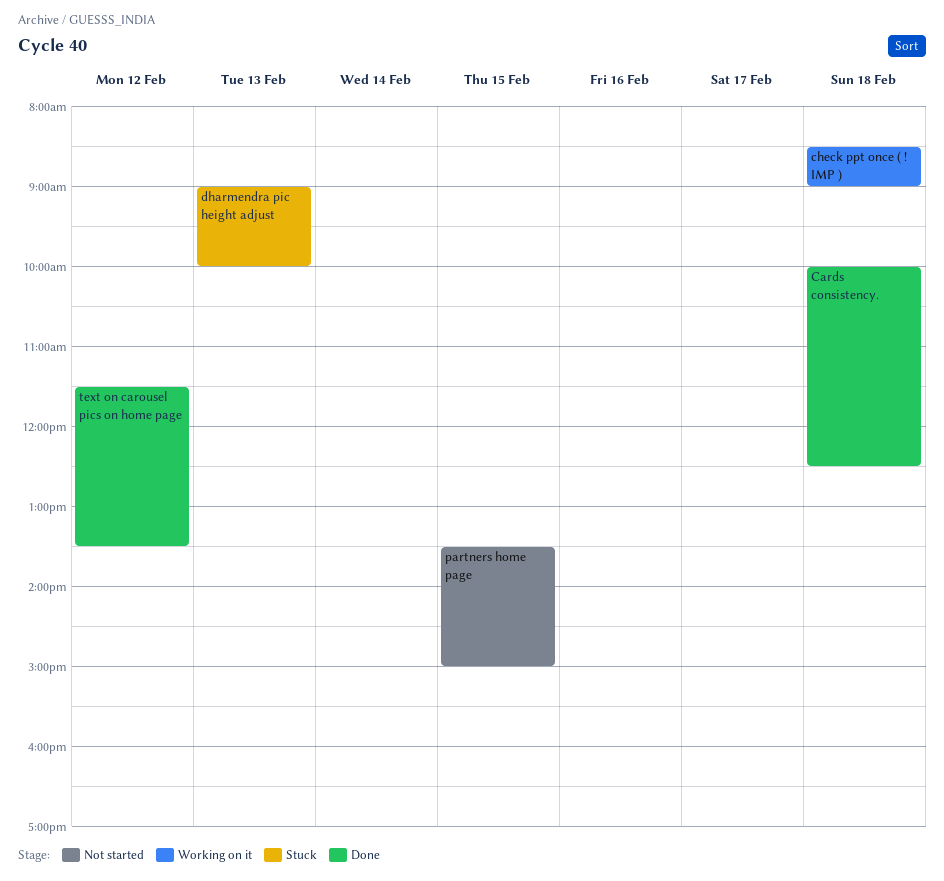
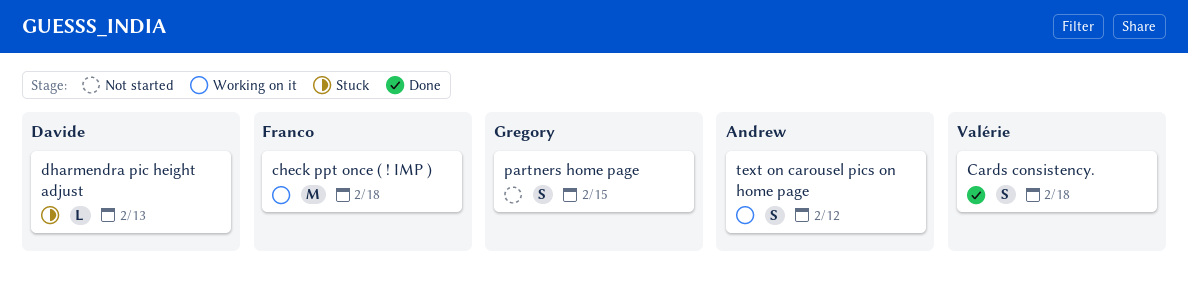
text on carousel pics on home page, status: Done -> Working on it

